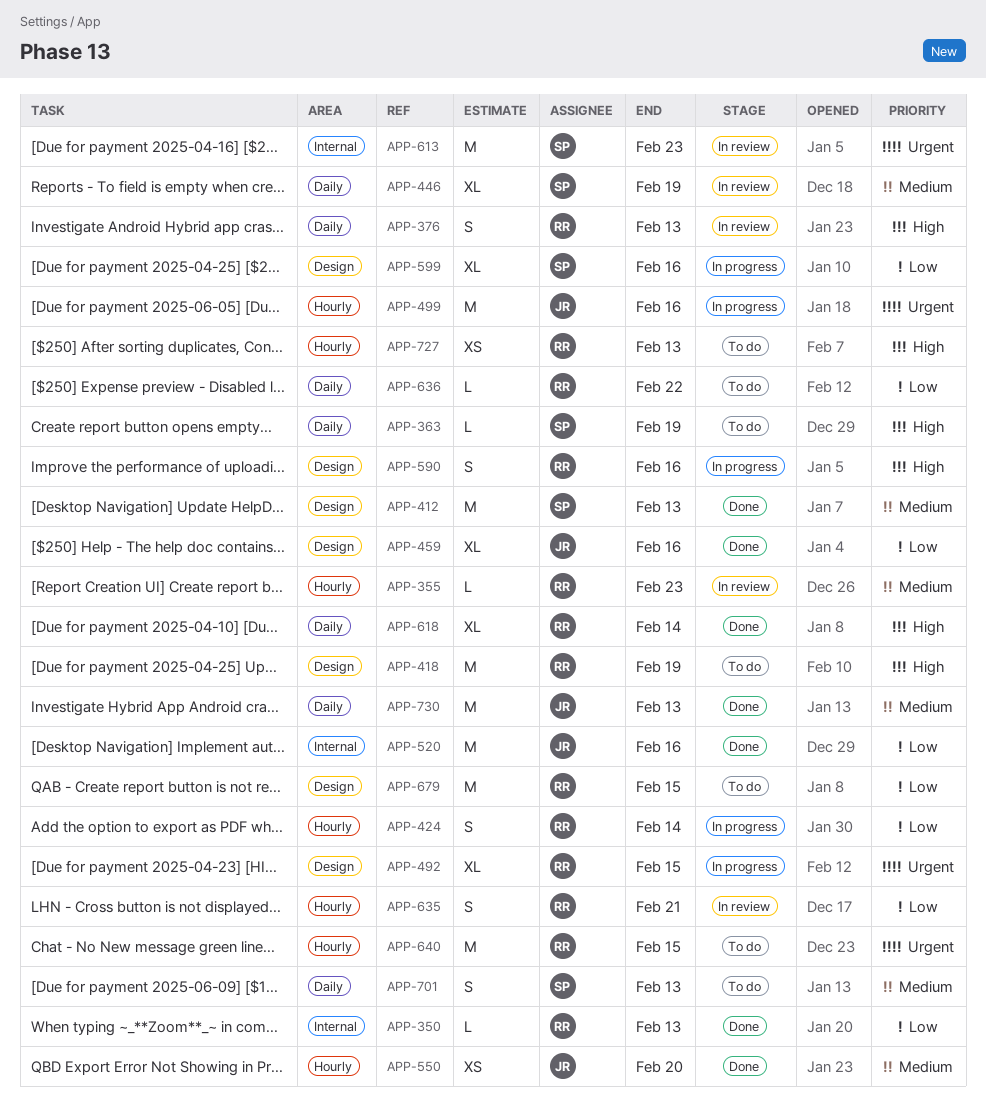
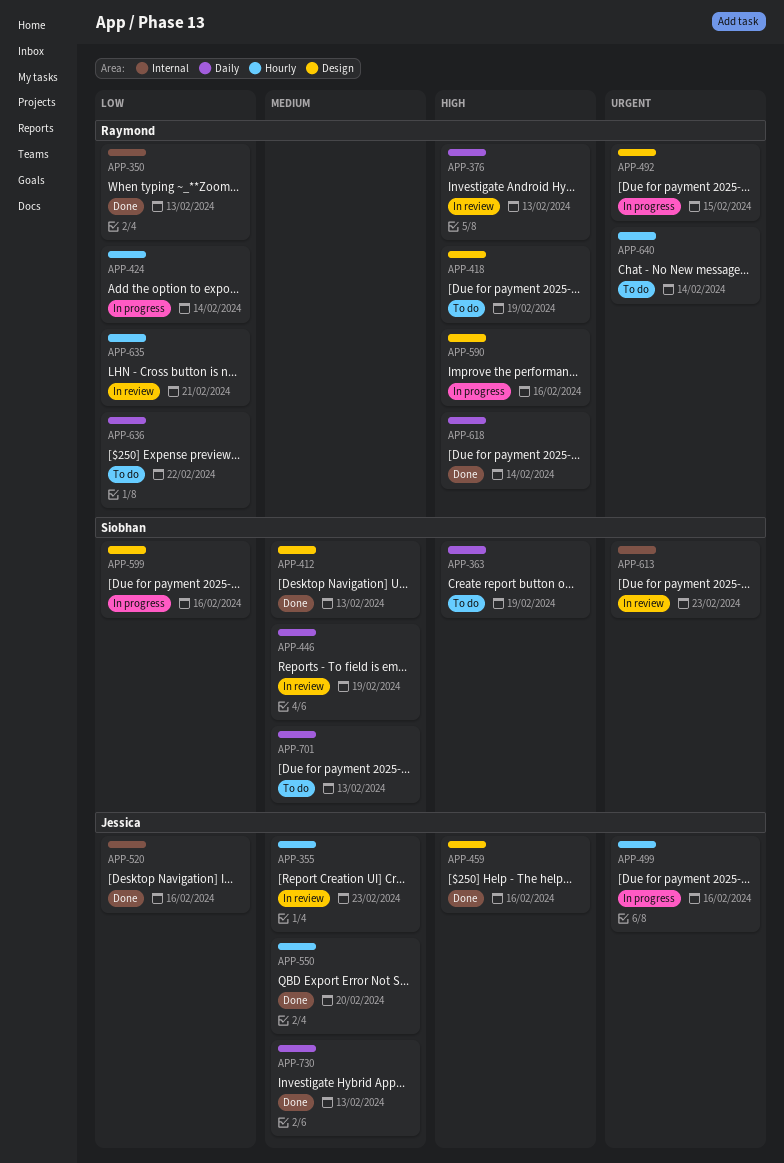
APP-355, owner: Raymond -> Jessica
APP-459, priority: Low -> High
APP-640, due: Feb 15 -> Feb 14
APP-679: present -> none
APP-727: present -> none

